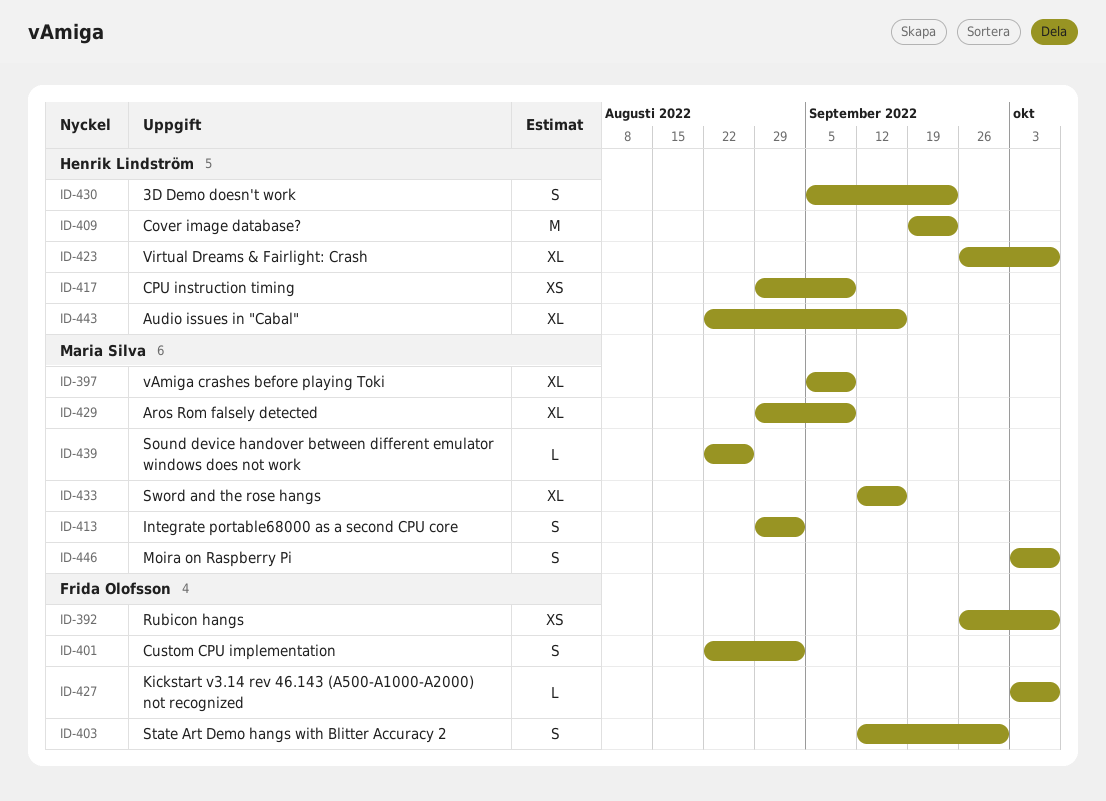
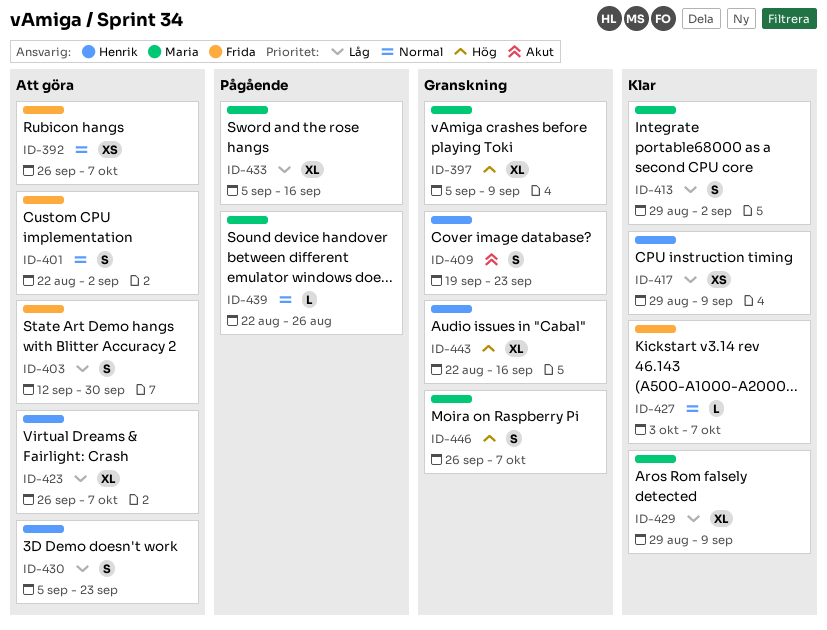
ID-409, estimate: M -> S
ID-433, start: Sep 12 -> Sep 5
ID-446, start: Oct 3 -> Sep 26

